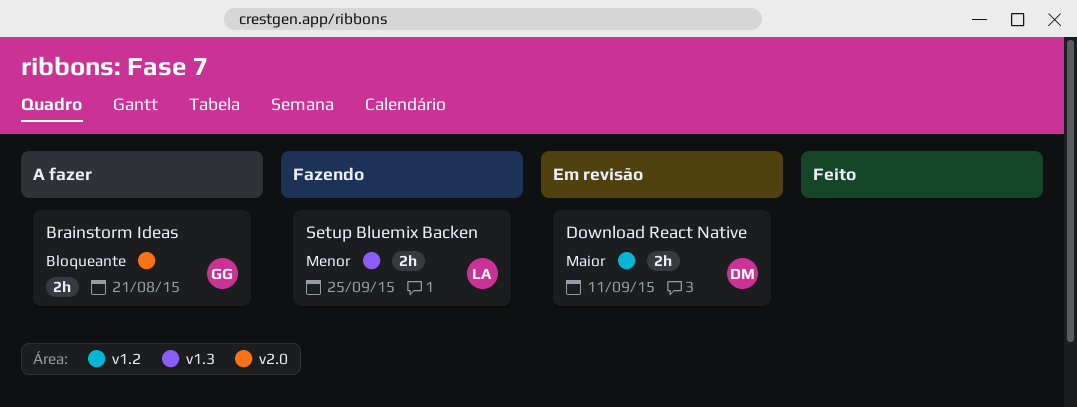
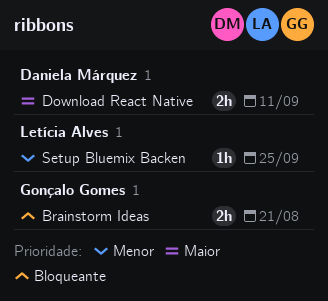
Setup Bluemix Backen, estimate: 2h -> 1h

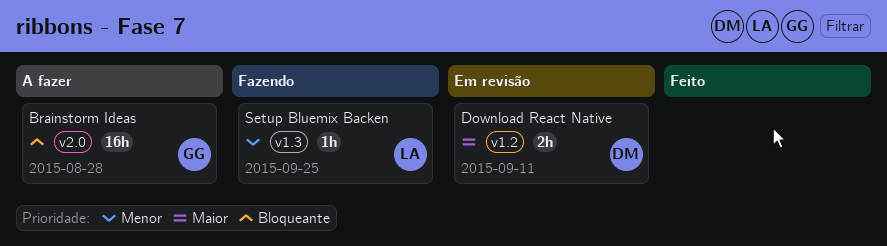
Brainstorm Ideas, estimate: 2h -> 16h
Brainstorm Ideas, due: Aug 21 -> Aug 28

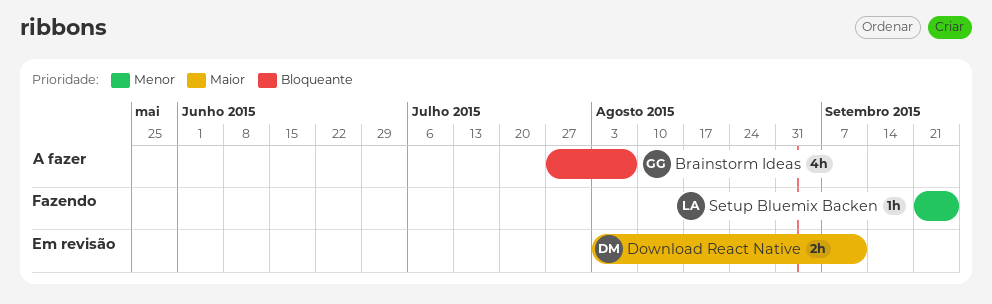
Brainstorm Ideas, estimate: 16h -> 4h
Brainstorm Ideas, due: Aug 28 -> Aug 7

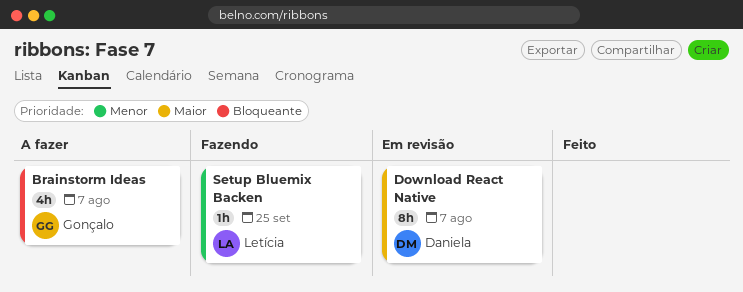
Download React Native, estimate: 2h -> 8h
Download React Native, due: Sep 11 -> Aug 7

